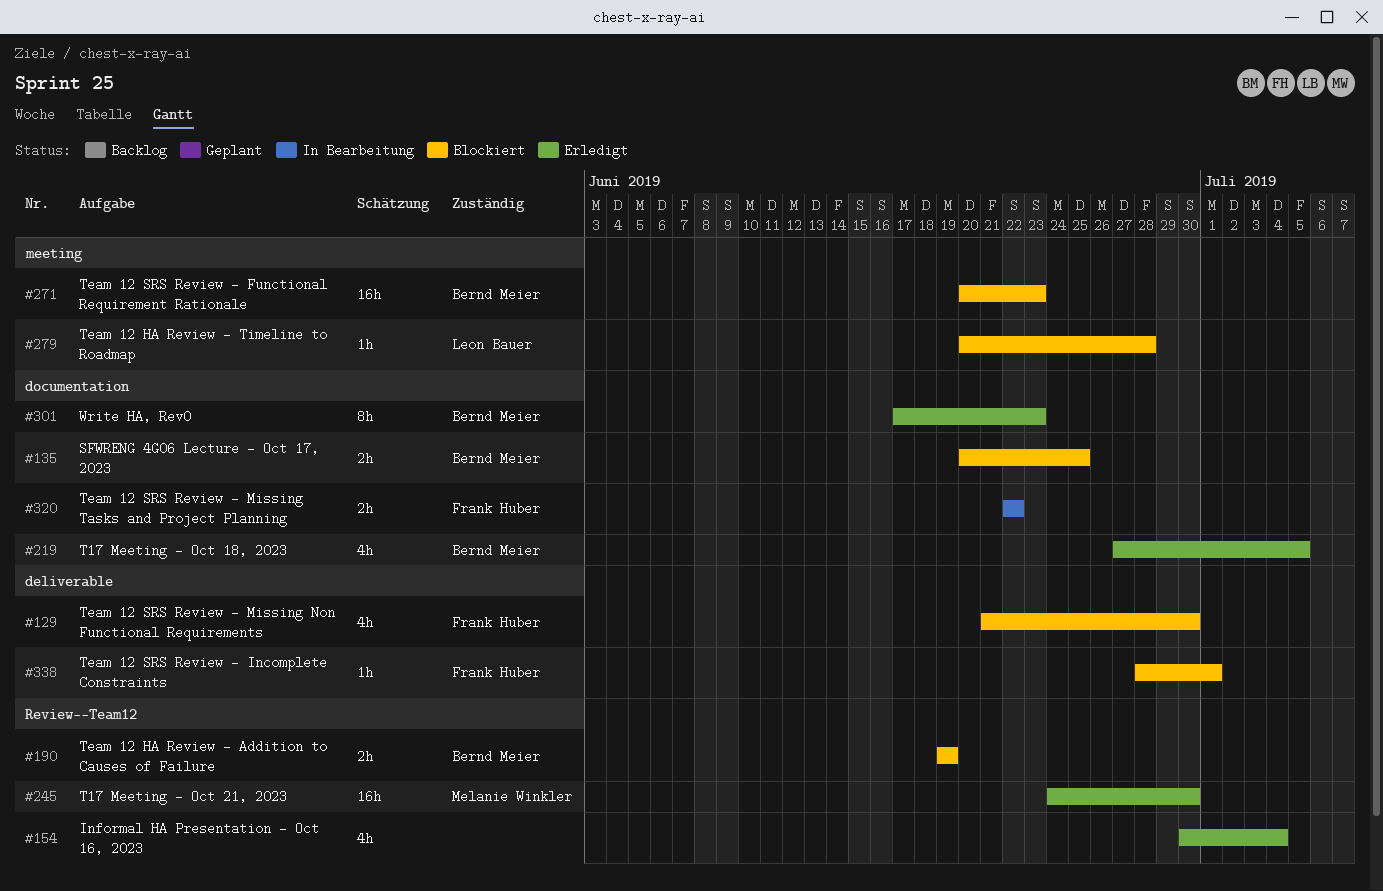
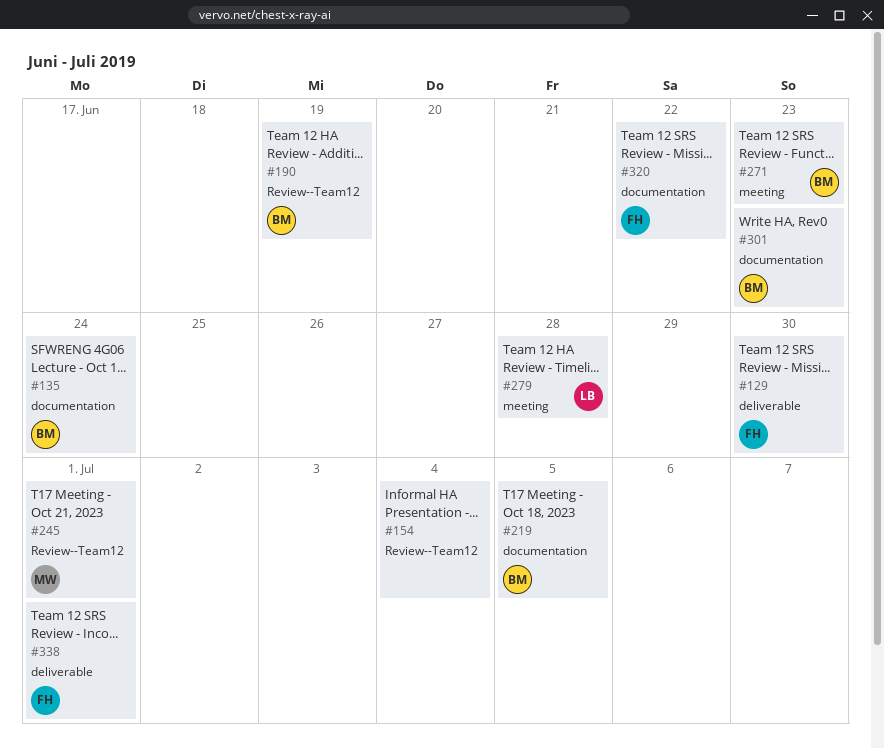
#135, due: Jun 25 -> Jun 24
#245, due: Jun 30 -> Jul 1

